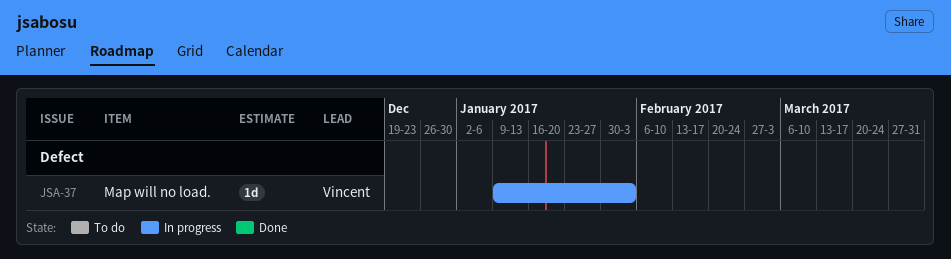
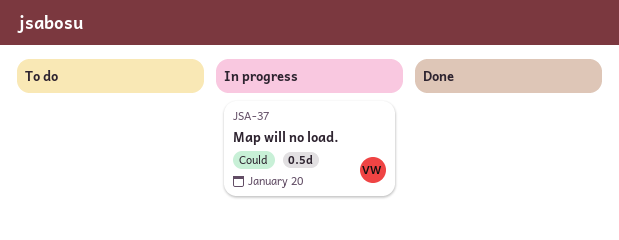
JSA-37, estimate: 1d -> 0.5d
JSA-37, due: Feb 3 -> Jan 20

